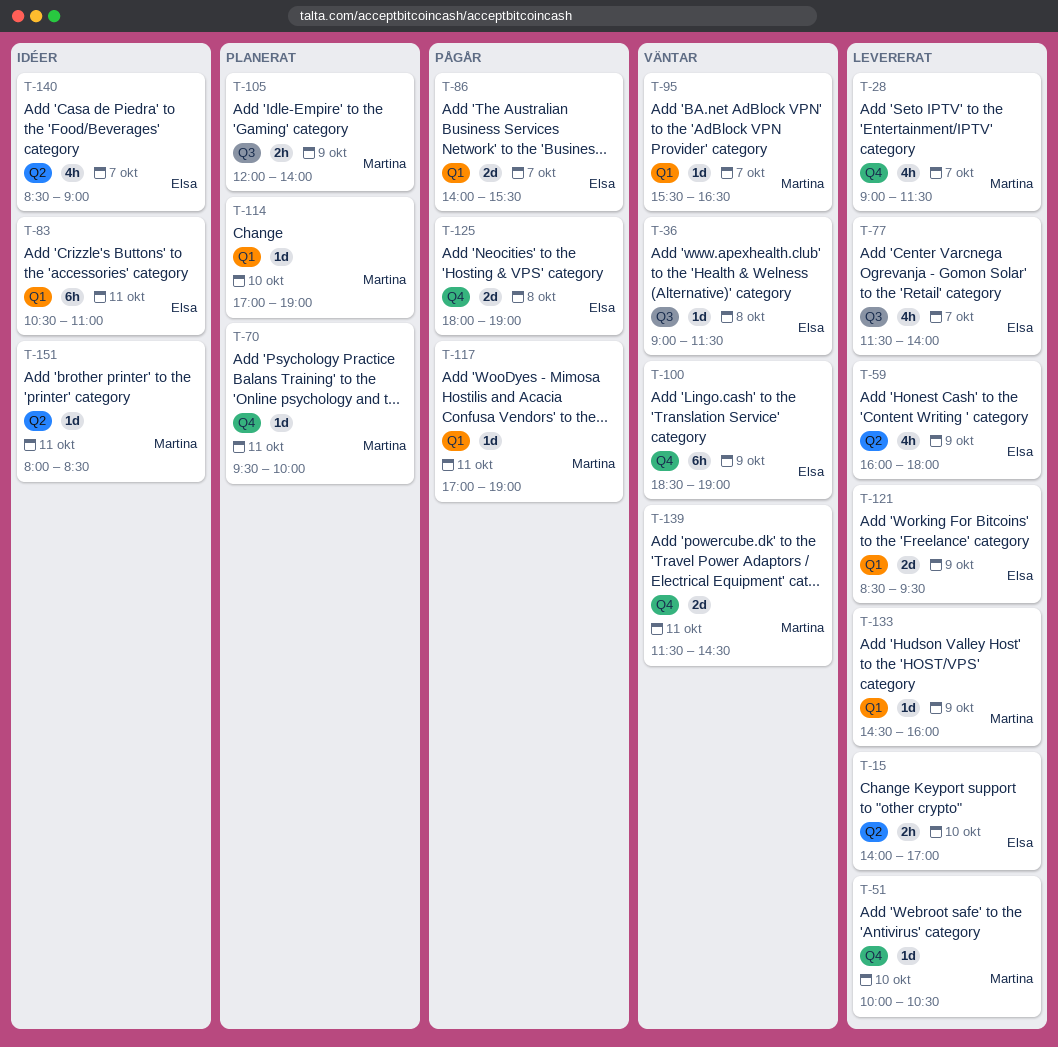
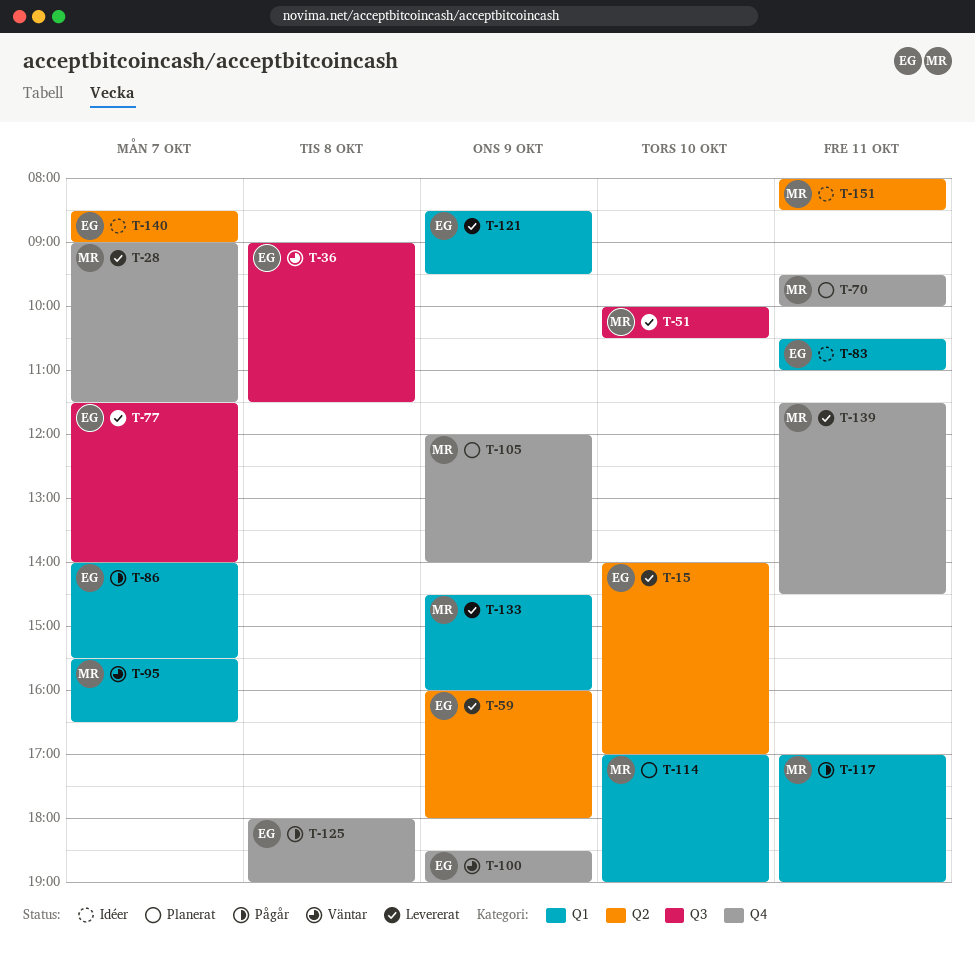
T-51, label: Q4 -> Q3
T-105, label: Q3 -> Q4
T-139, status: Väntar -> Levererat

